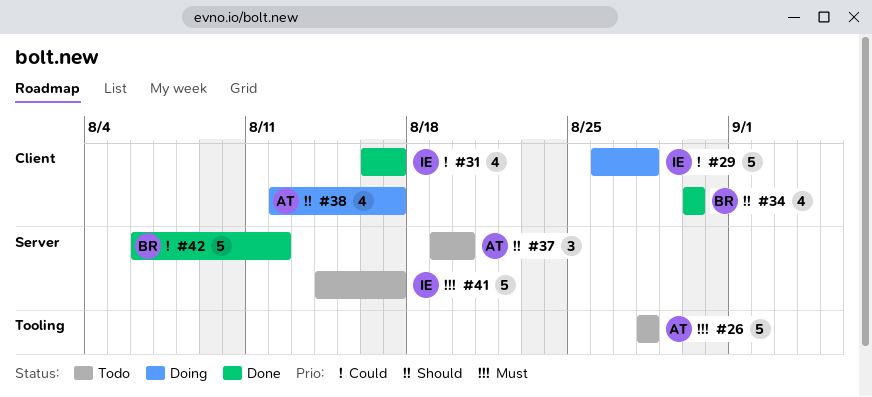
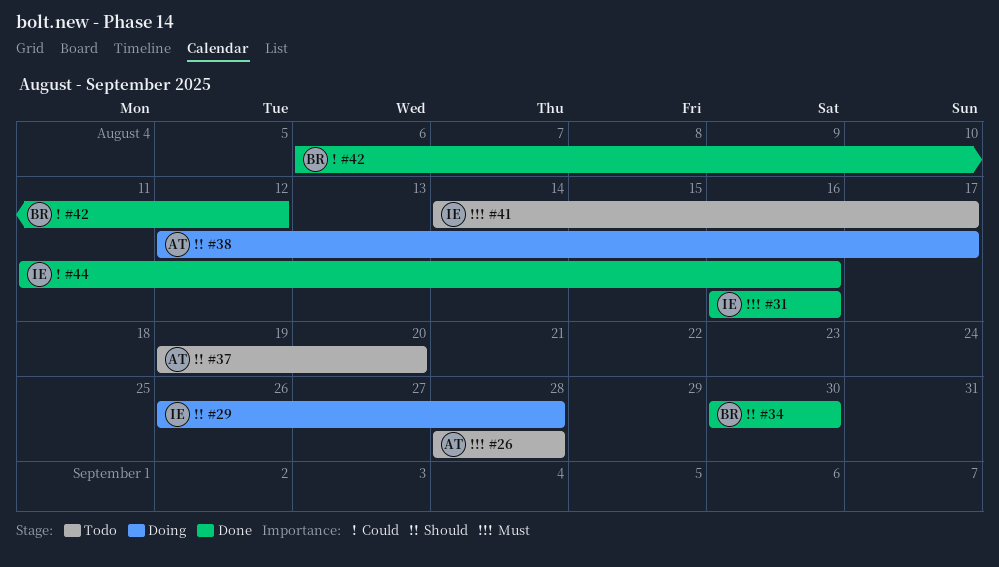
#29, priority: Could -> Should
#31, priority: Could -> Must
#31, due: Aug 17 -> Aug 16
#44: none -> present

